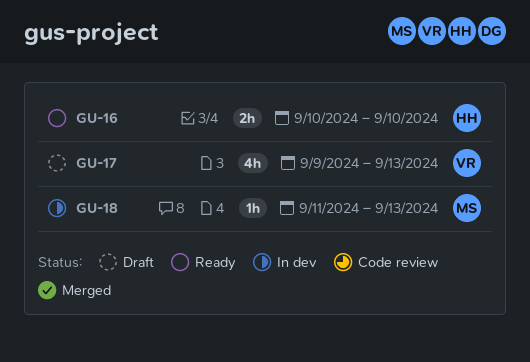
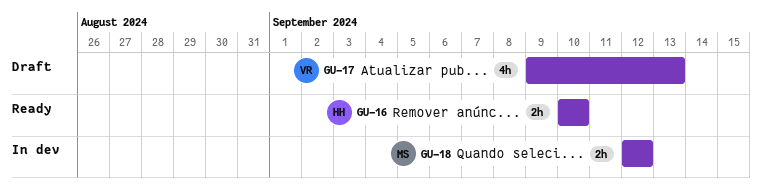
GU-18, estimate: 1h -> 2h
GU-18, start: Sep 11 -> Sep 12
GU-18, due: Sep 13 -> Sep 12

